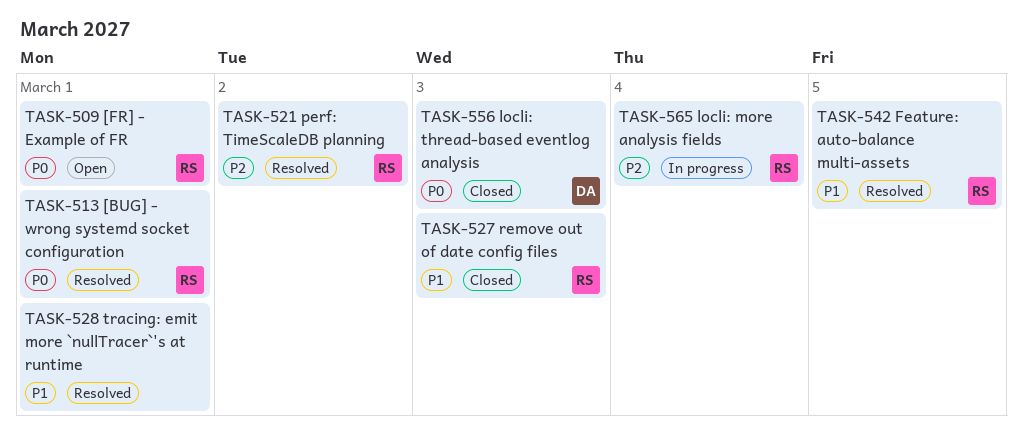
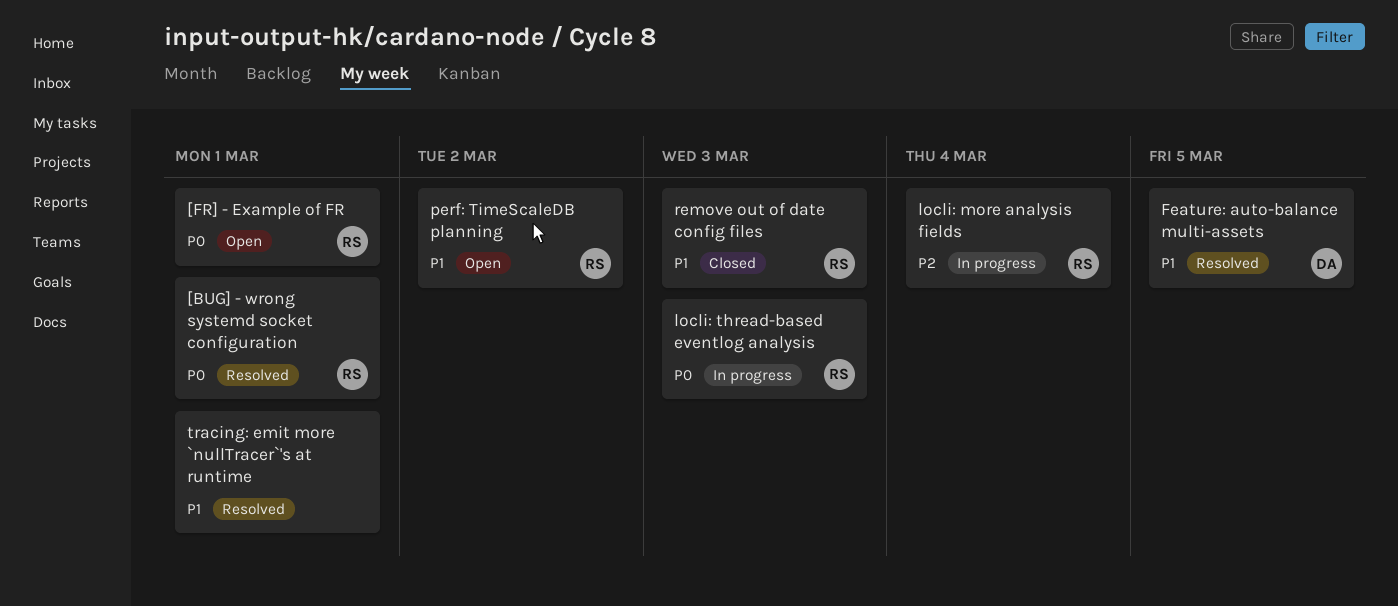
Feature: auto-balance multi-assets, owner: RS -> DA
locli: thread-based eventlog analysis, status: Closed -> In progress
locli: thread-based eventlog analysis, owner: DA -> RS
perf: TimeScaleDB planning, status: Resolved -> Open
perf: TimeScaleDB planning, priority: P2 -> P1

